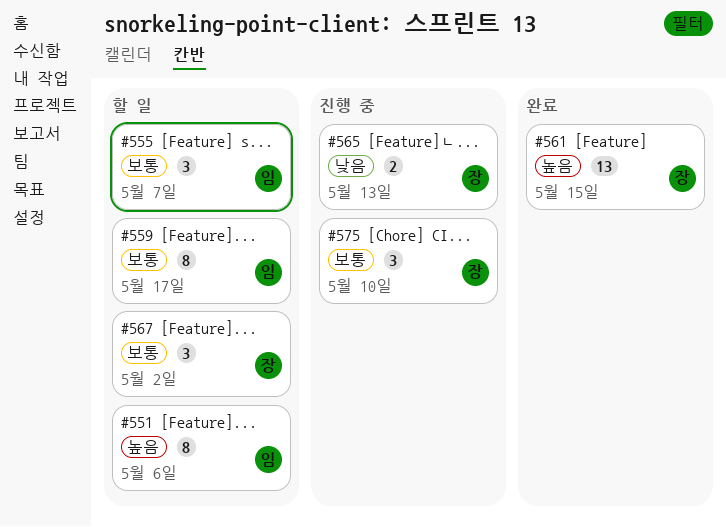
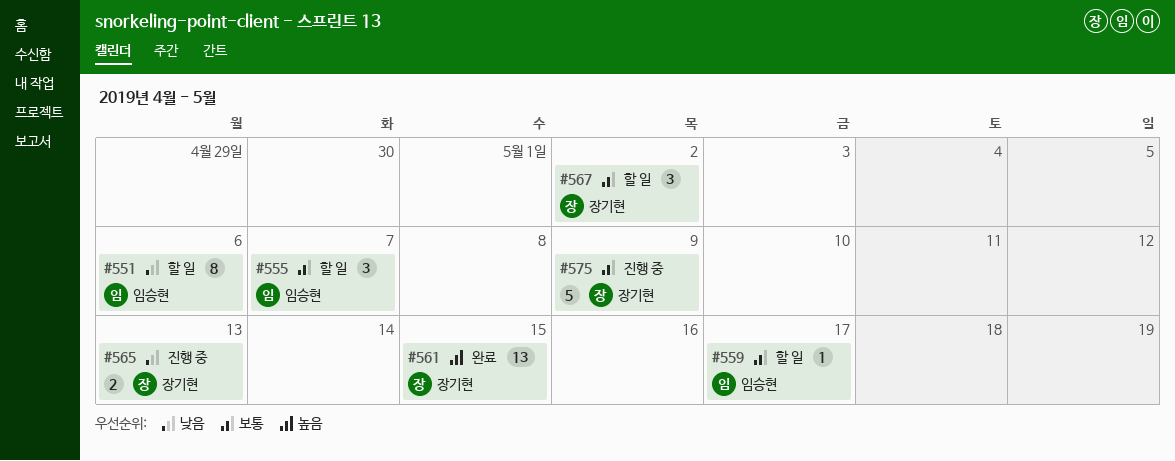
#551, priority: 높음 -> 낮음
#559, estimate: 8 -> 1
#575, estimate: 3 -> 5
#575, due: May 10 -> May 9

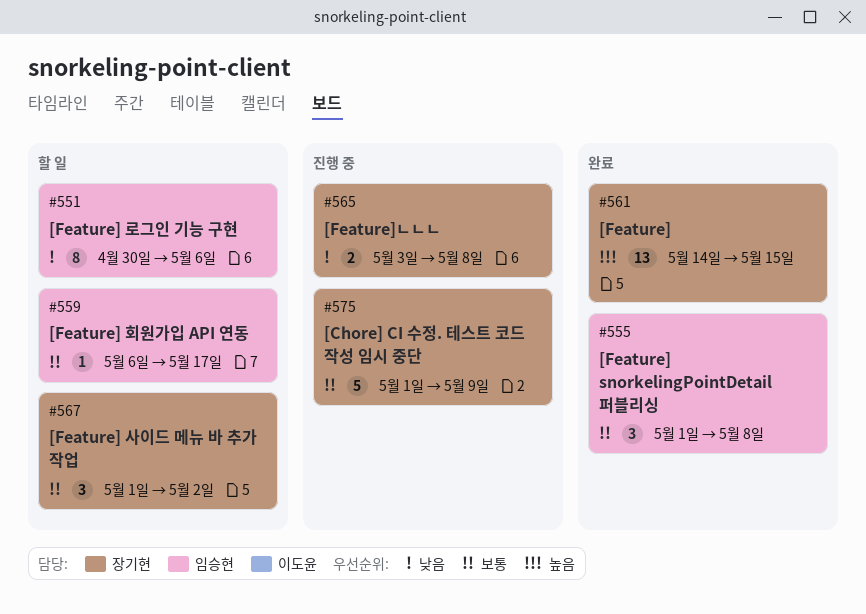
#555, status: 할 일 -> 완료
#555, due: May 7 -> May 8
#565, due: May 13 -> May 8

